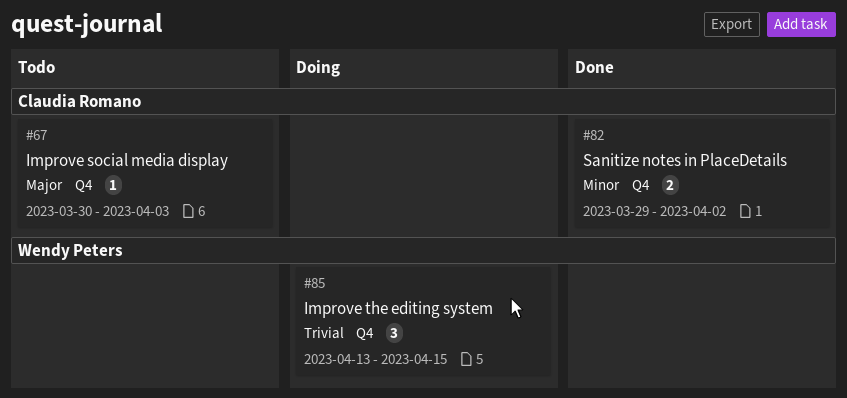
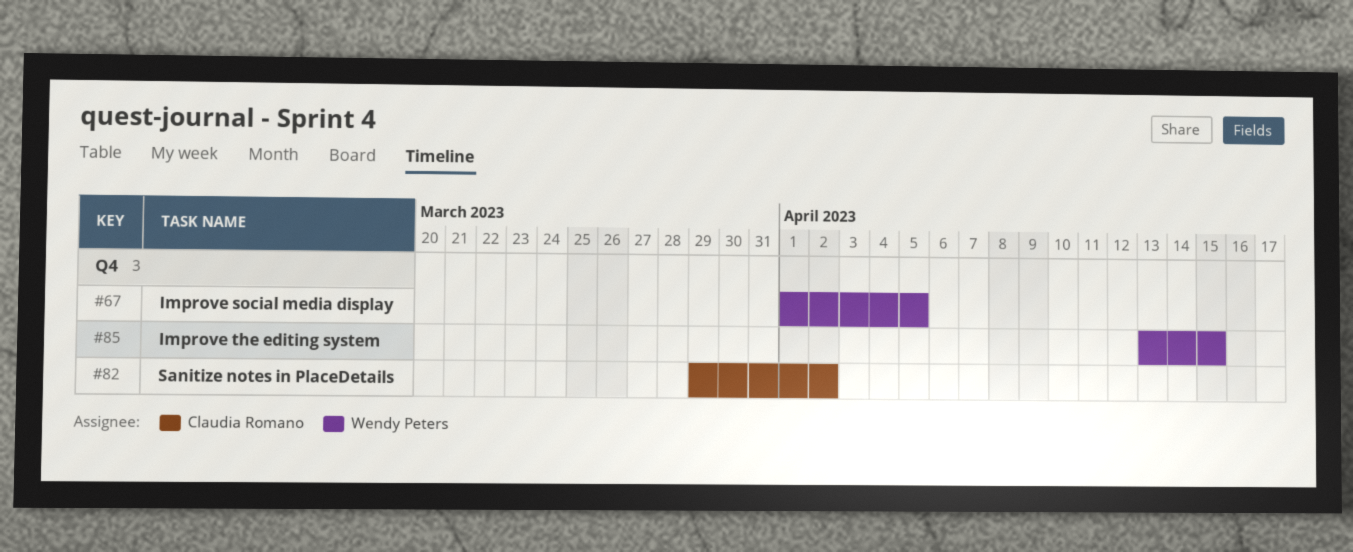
#67, owner: Claudia Romano -> Wendy Peters
#67, start: Mar 30 -> Apr 1
#67, due: Apr 3 -> Apr 5

